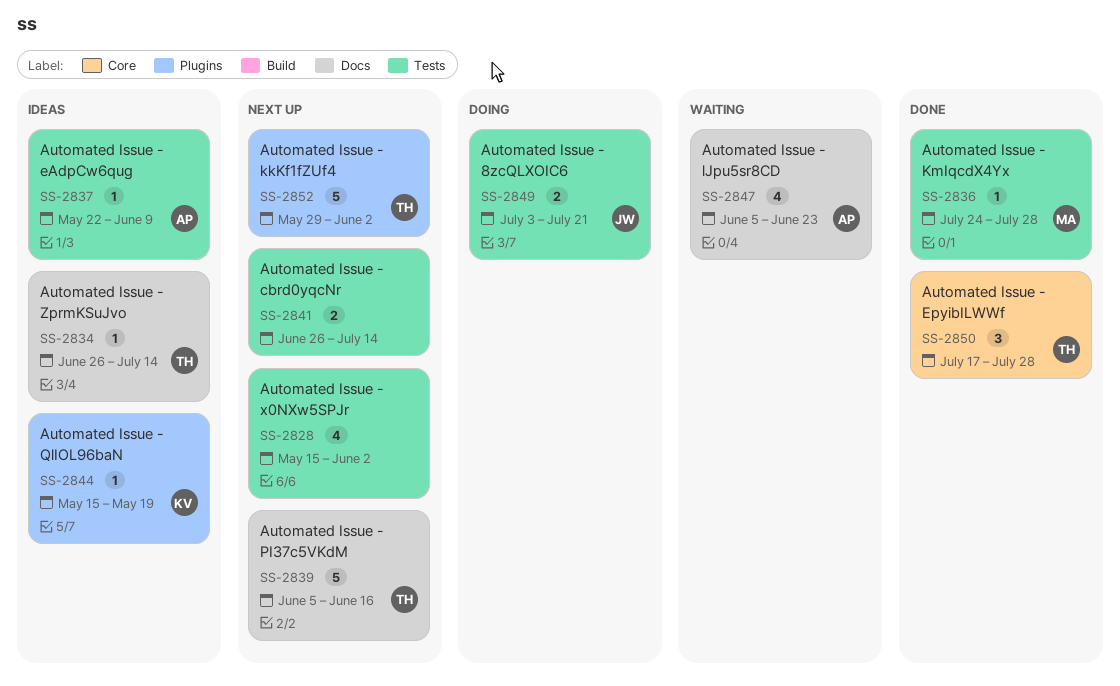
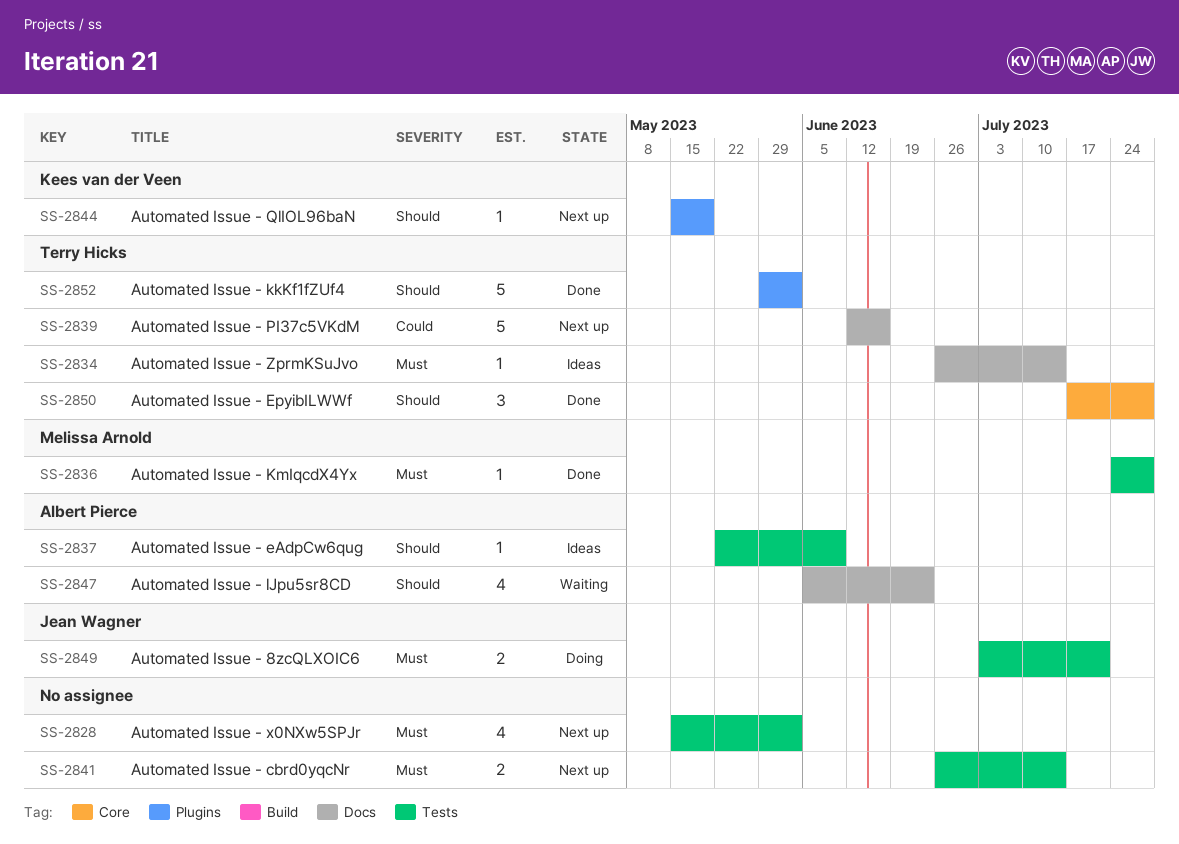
SS-2839, start: Jun 5 -> Jun 12
SS-2844, status: Ideas -> Next up
SS-2852, status: Next up -> Done

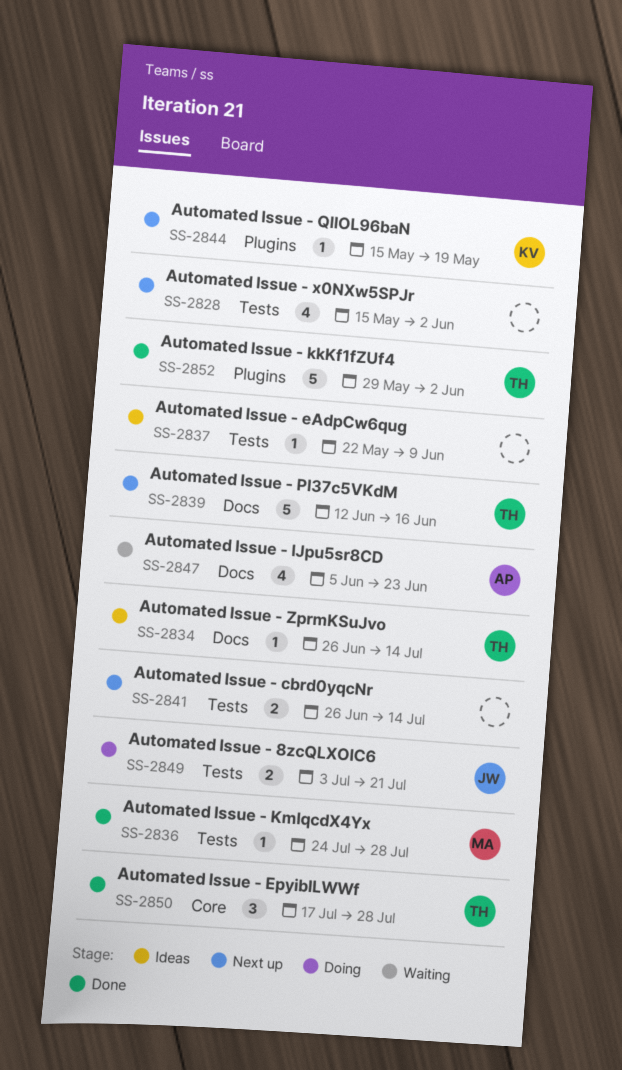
SS-2837, owner: Albert Pierce -> none

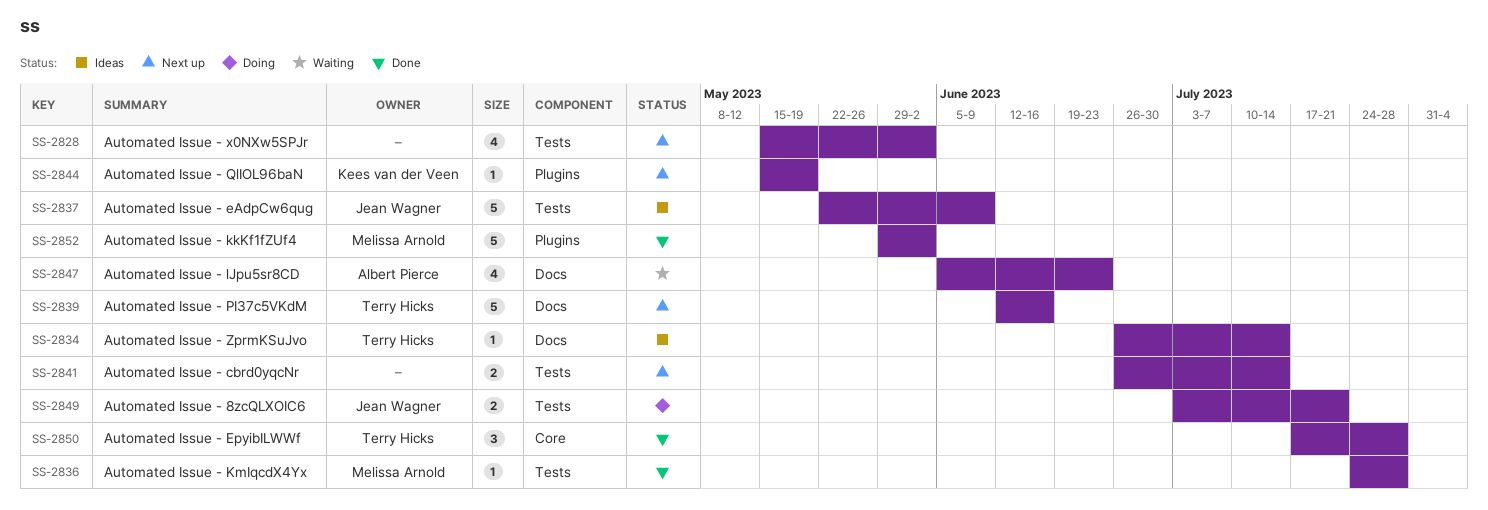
SS-2837, owner: none -> Jean Wagner
SS-2837, estimate: 1 -> 5
SS-2852, owner: Terry Hicks -> Melissa Arnold

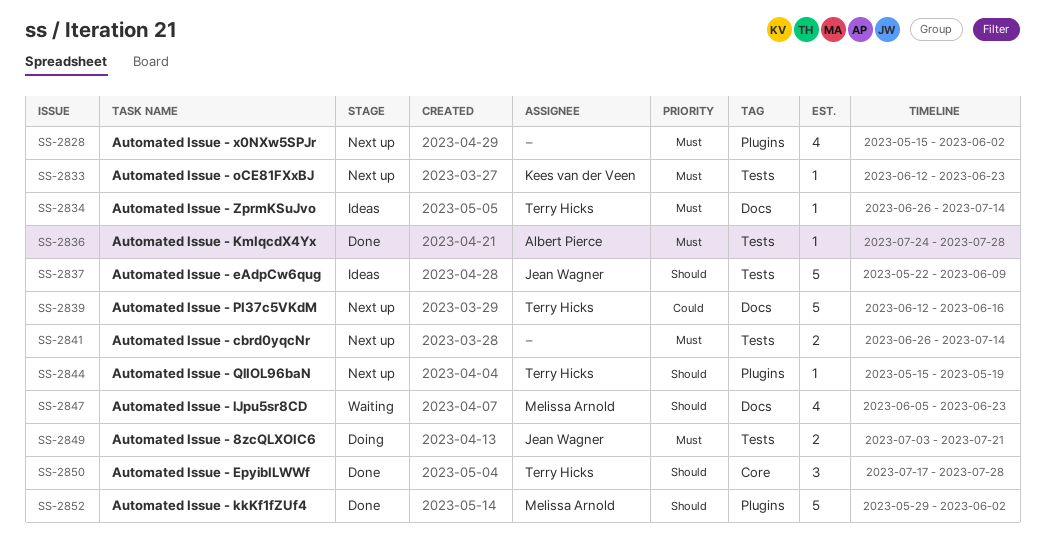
SS-2828, label: Tests -> Plugins
SS-2833: none -> present
SS-2836, owner: Melissa Arnold -> Albert Pierce
SS-2844, owner: Kees van der Veen -> Terry Hicks
SS-2847, owner: Albert Pierce -> Melissa Arnold

